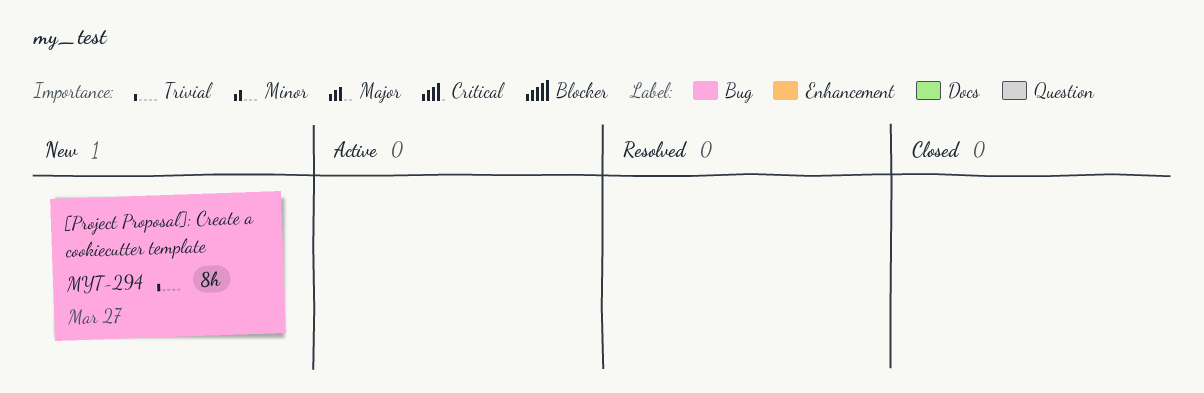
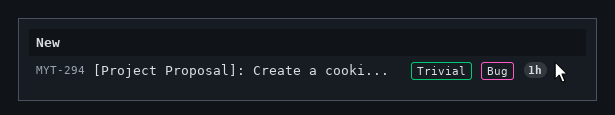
MYT-294, estimate: 8h -> 1h

